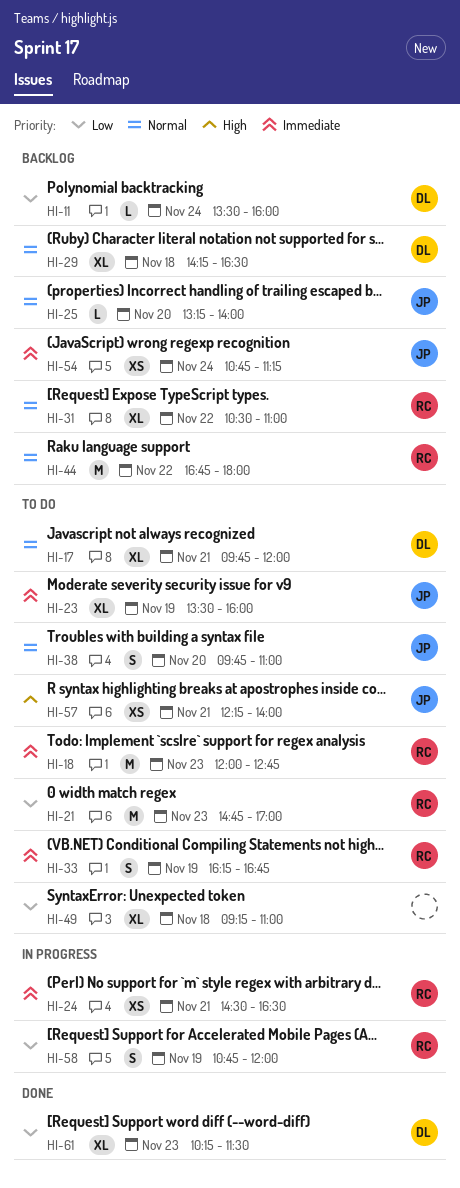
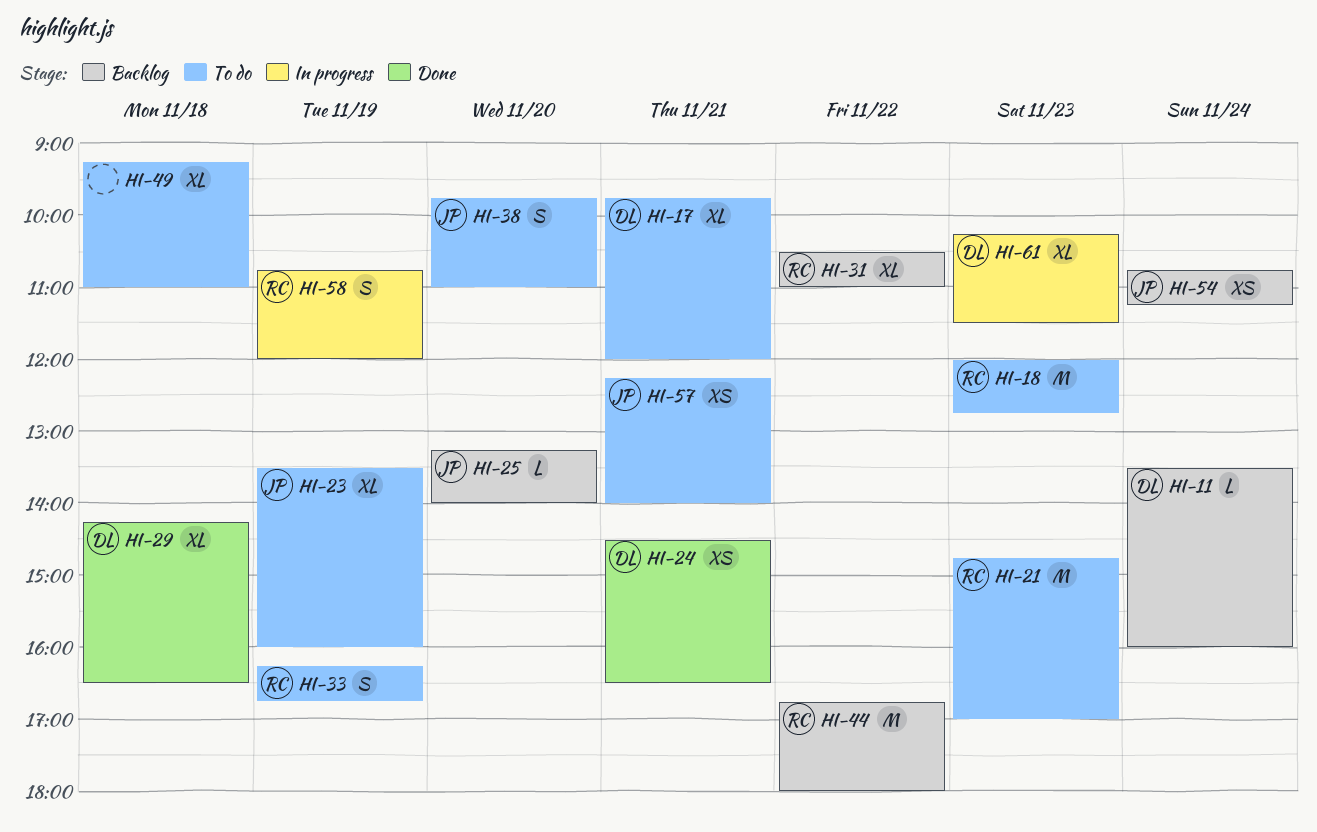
HI-24, status: In progress -> Done
HI-24, owner: RC -> DL
HI-29, status: Backlog -> Done
HI-61, status: Done -> In progress

